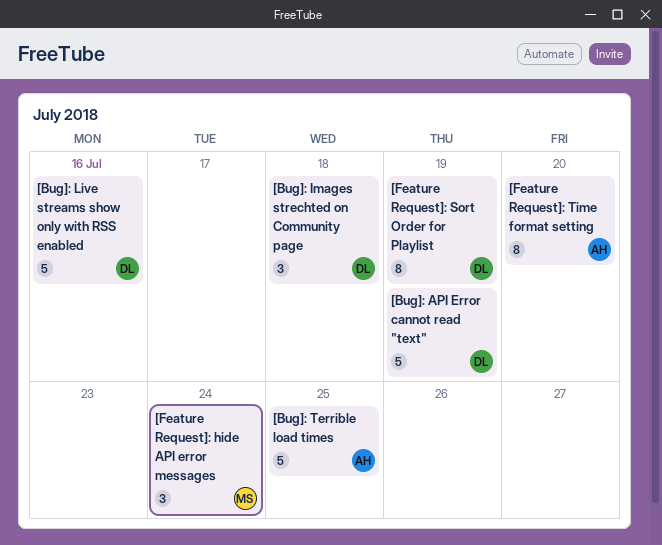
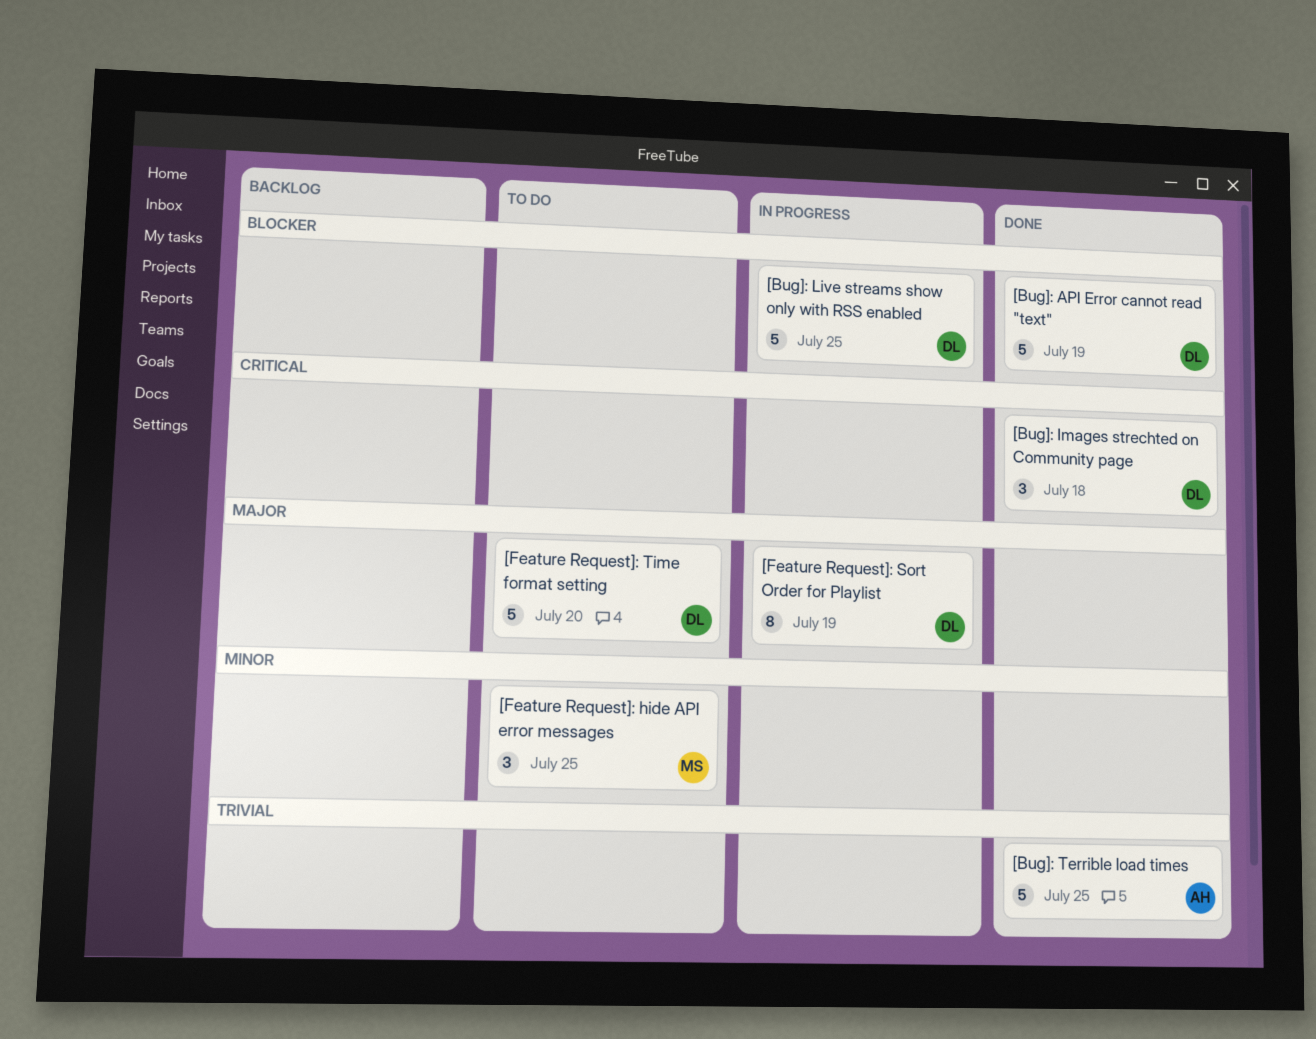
[Bug]: Live streams show only with RSS enabled, due: Jul 16 -> Jul 25
[Feature Request]: hide API error messages, due: Jul 24 -> Jul 25
[Feature Request]: Time format setting, owner: AH -> DL
[Feature Request]: Time format setting, estimate: 8 -> 5

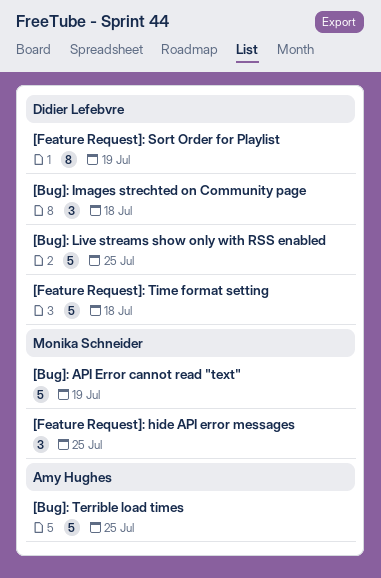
[Bug]: API Error cannot read "text", owner: Didier Lefebvre -> Monika Schneider
[Feature Request]: Time format setting, due: Jul 20 -> Jul 18

